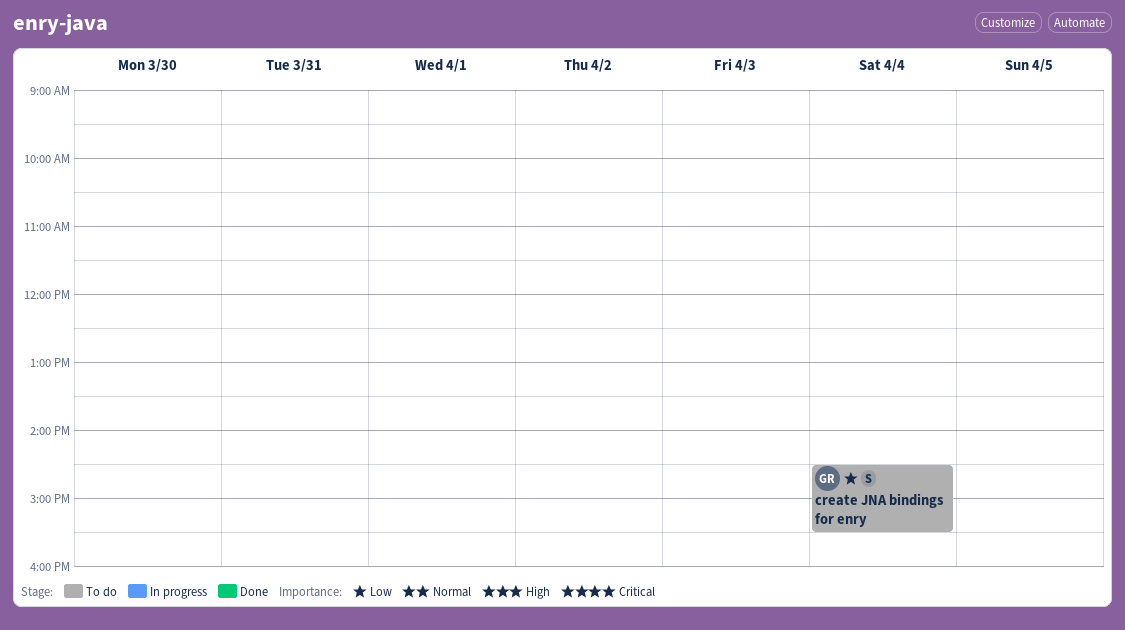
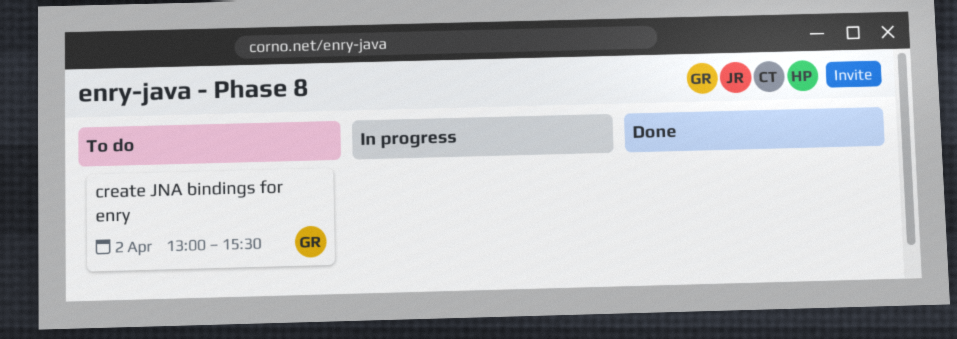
create JNA bindings for enry, day: Apr 4 -> Apr 2
create JNA bindings for enry, begins: 14:30 -> 13:00

